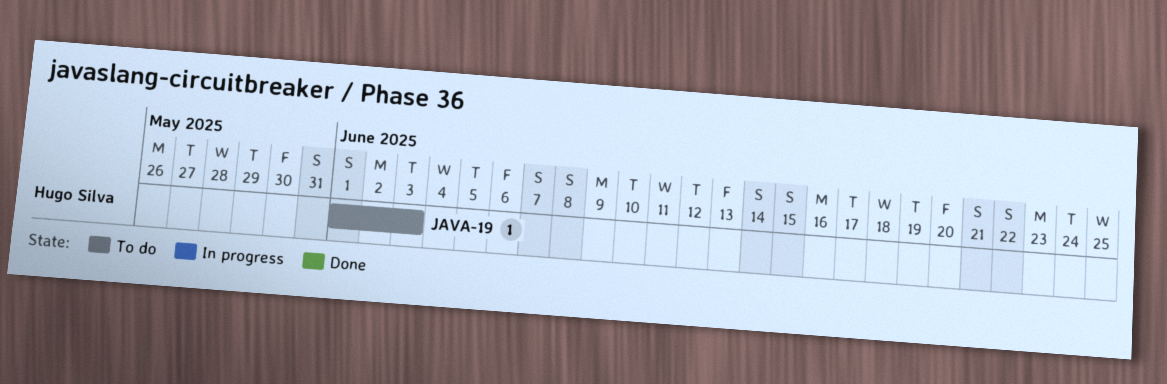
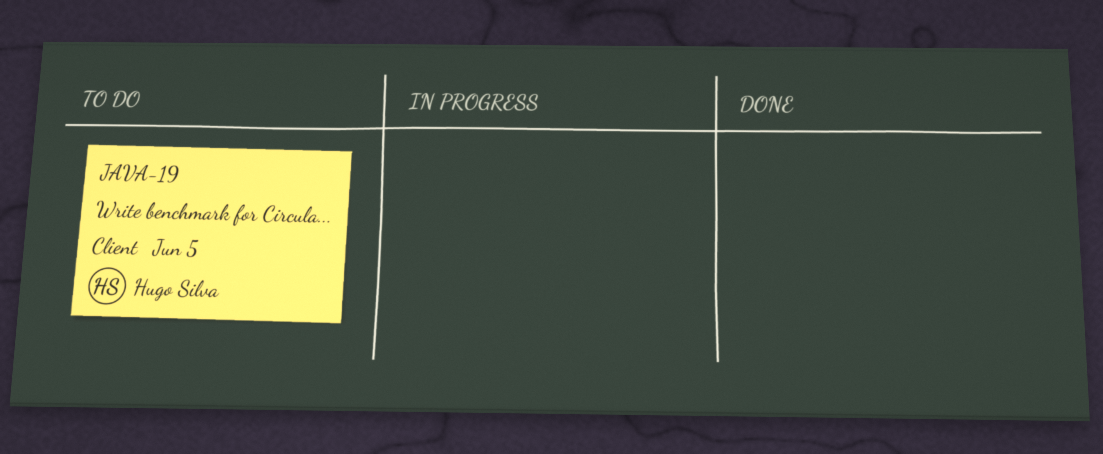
JAVA-19, due: Jun 3 -> Jun 5

